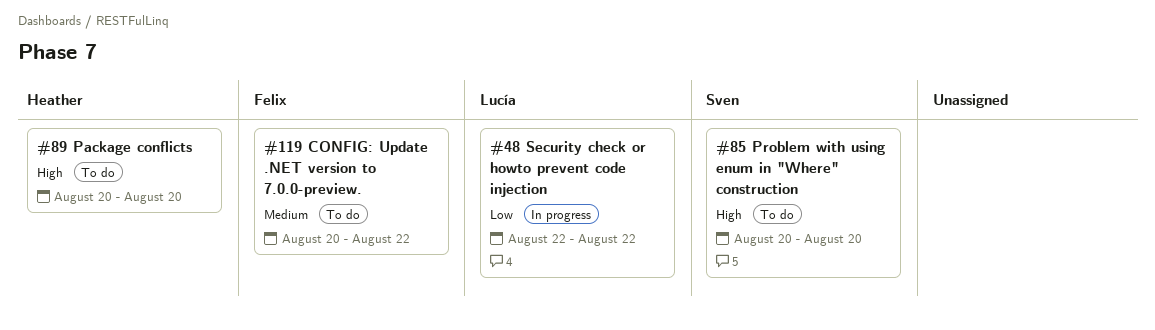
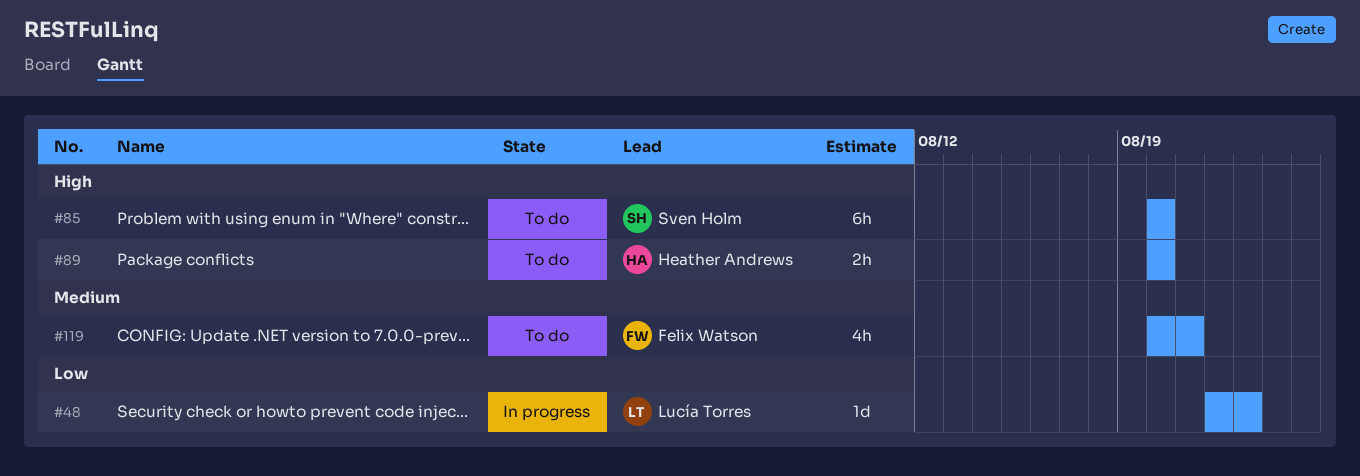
#48, due: Aug 22 -> Aug 23
#119, due: Aug 22 -> Aug 21

